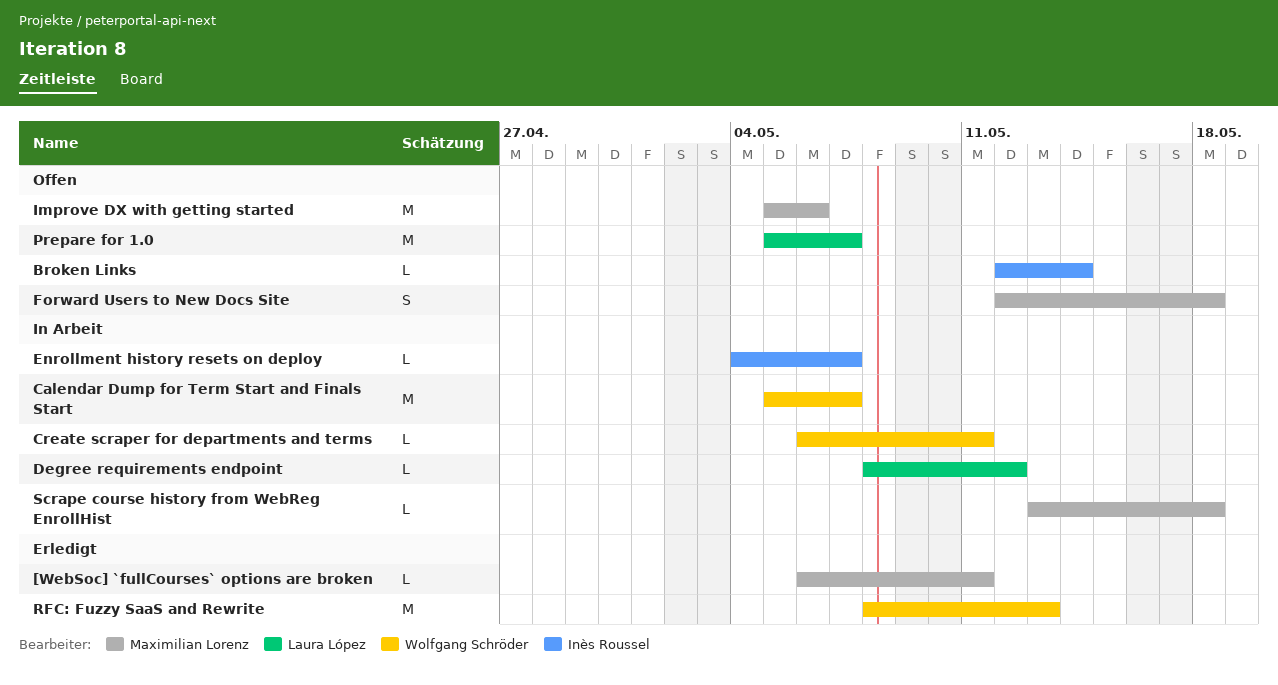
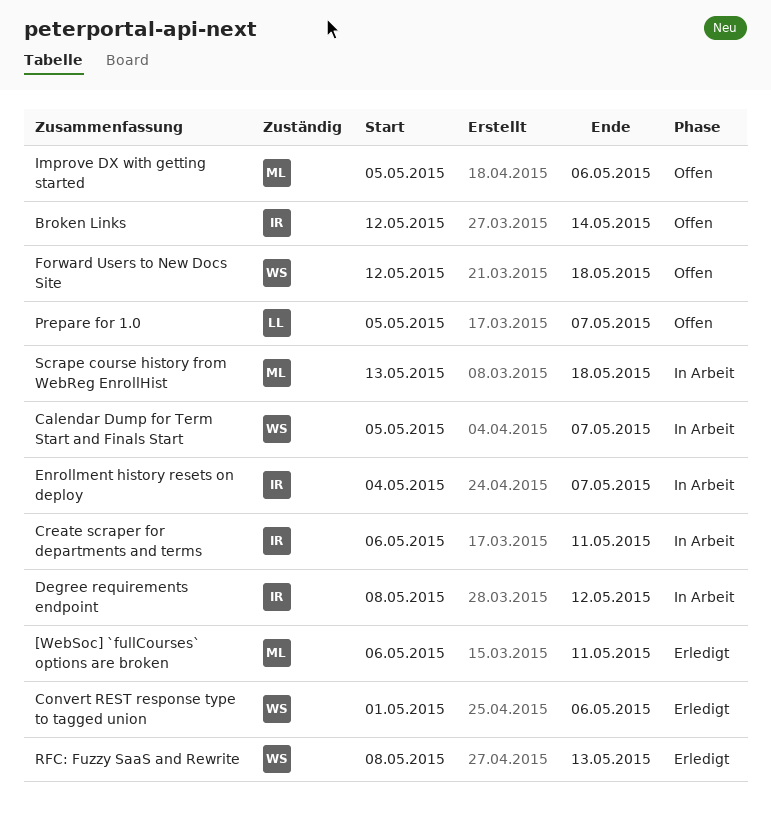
Convert REST response type to tagged union: none -> present
Create scraper for departments and terms, owner: Wolfgang Schröder -> Inès Roussel
Degree requirements endpoint, owner: Laura López -> Inès Roussel
Forward Users to New Docs Site, owner: Maximilian Lorenz -> Wolfgang Schröder

